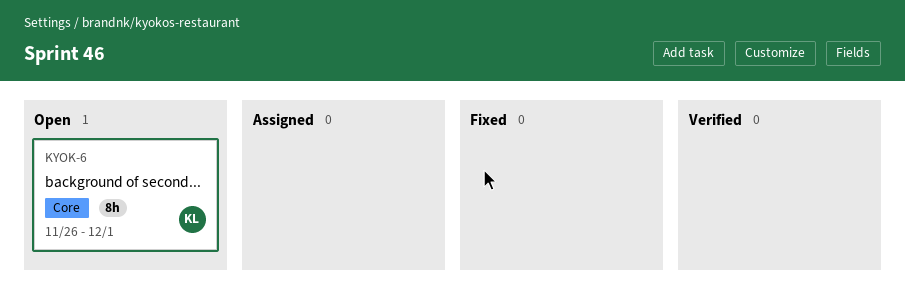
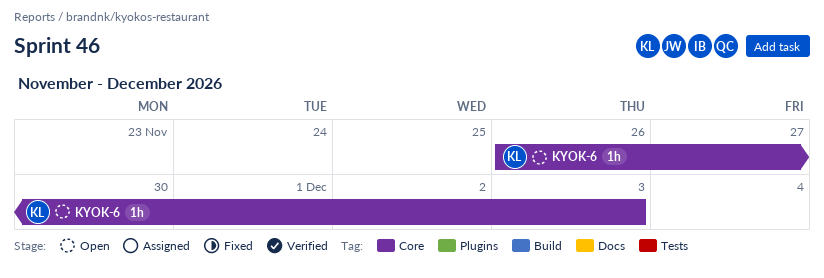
KYOK-6, estimate: 8h -> 1h
KYOK-6, due: Dec 1 -> Dec 3

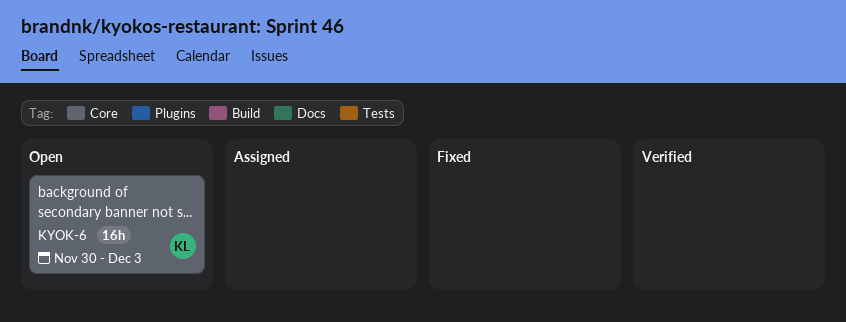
KYOK-6, estimate: 1h -> 16h
KYOK-6, start: Nov 26 -> Nov 30

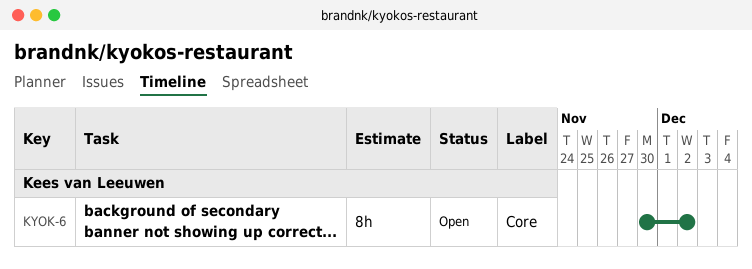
KYOK-6, estimate: 16h -> 8h
KYOK-6, due: Dec 3 -> Dec 2

